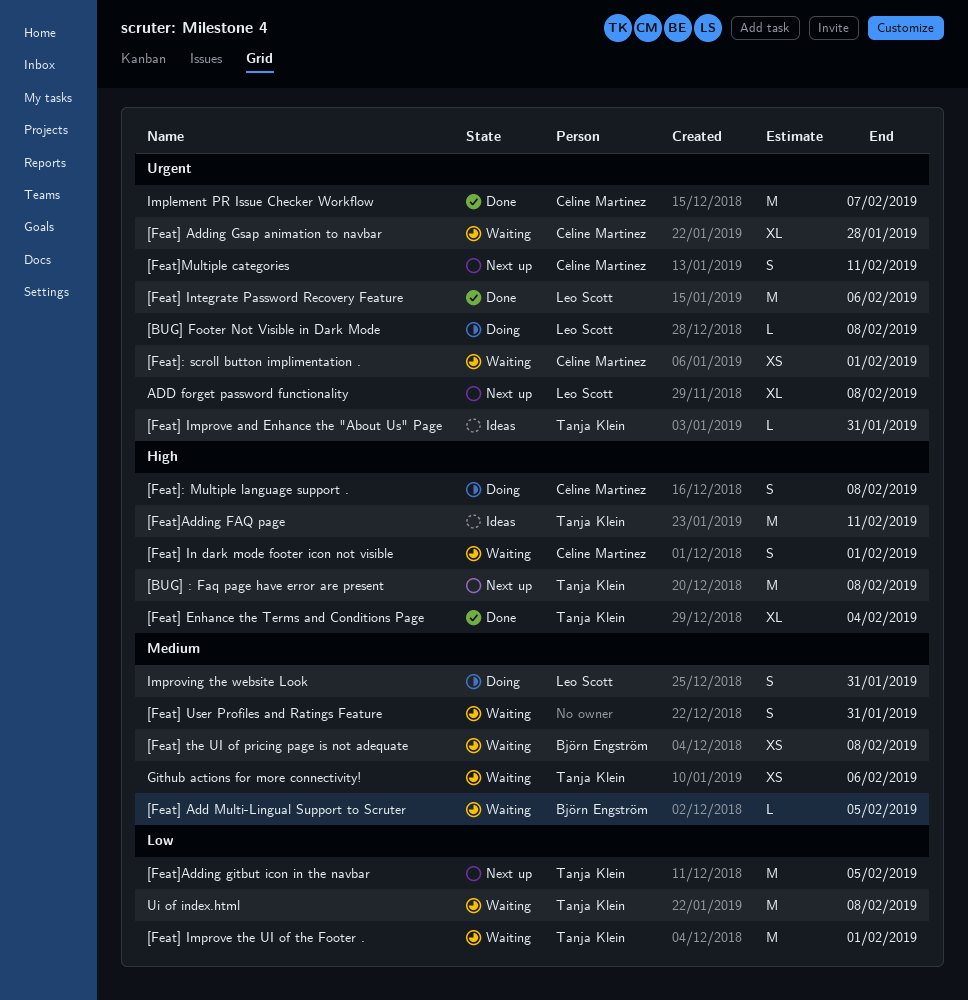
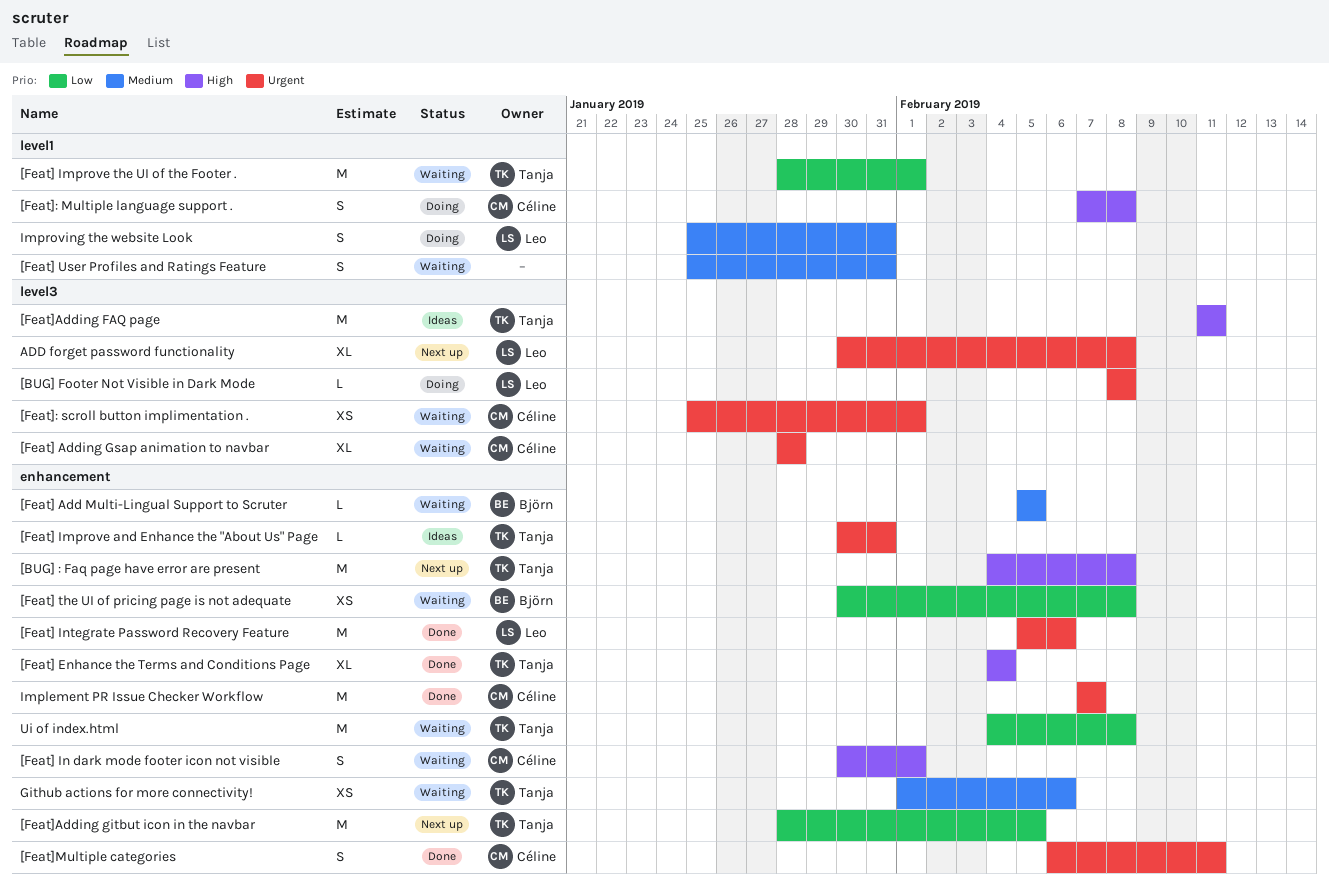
[Feat] the UI of pricing page is not adequate, priority: Medium -> Low
[Feat]Multiple categories, status: Next up -> Done

